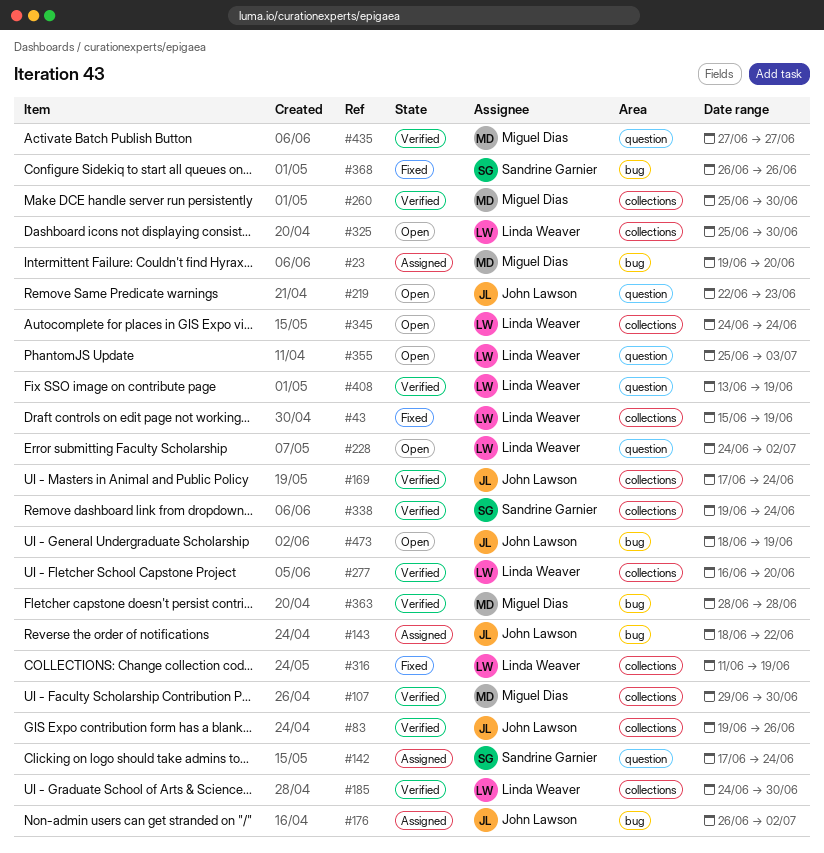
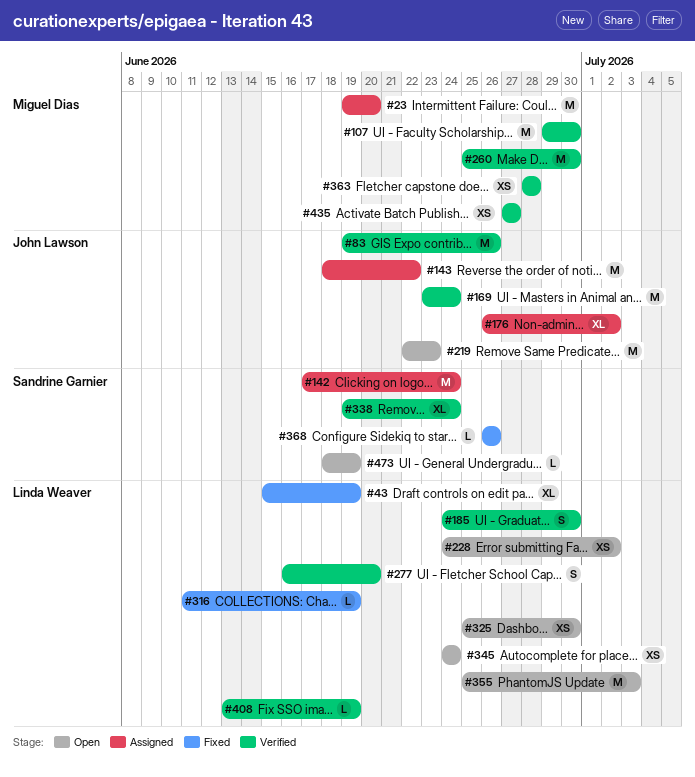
#169, start: Jun 17 -> Jun 23
#473, owner: John Lawson -> Sandrine Garnier

